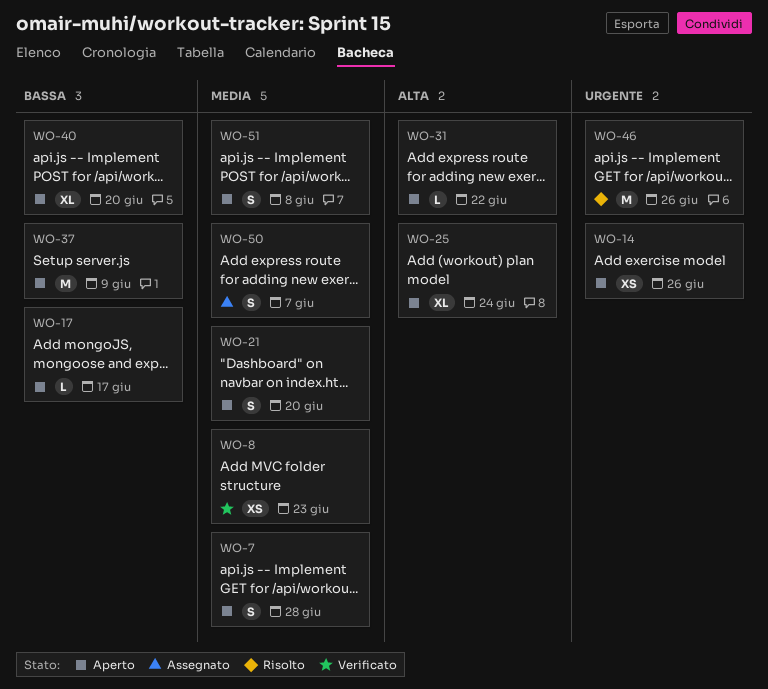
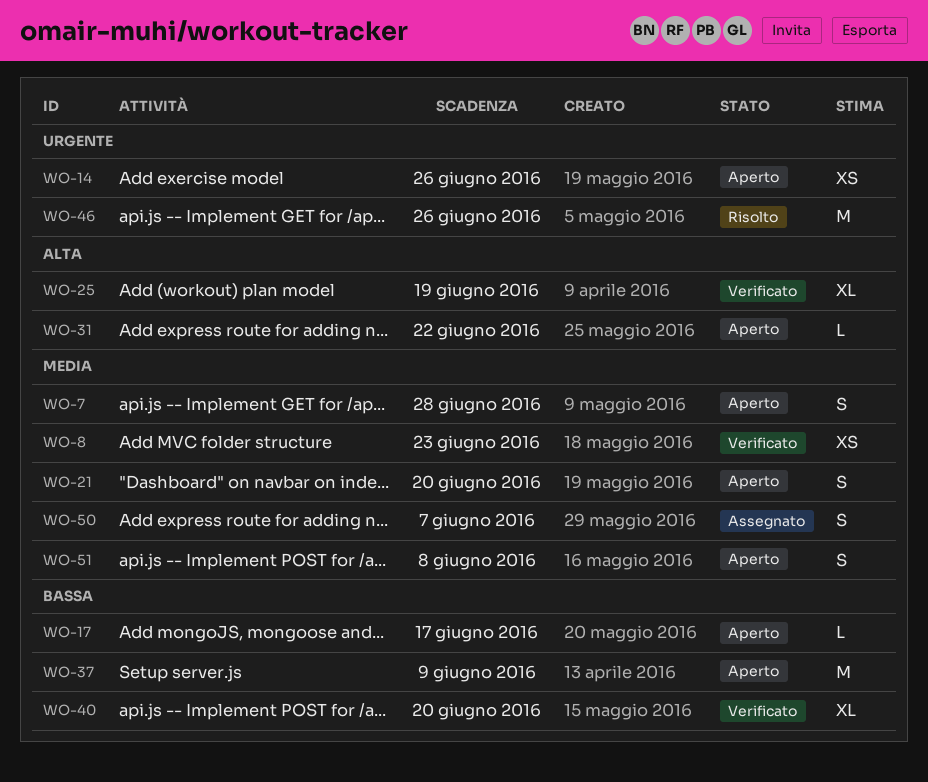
WO-25, status: Aperto -> Verificato
WO-25, due: Jun 24 -> Jun 19
WO-40, status: Aperto -> Verificato

